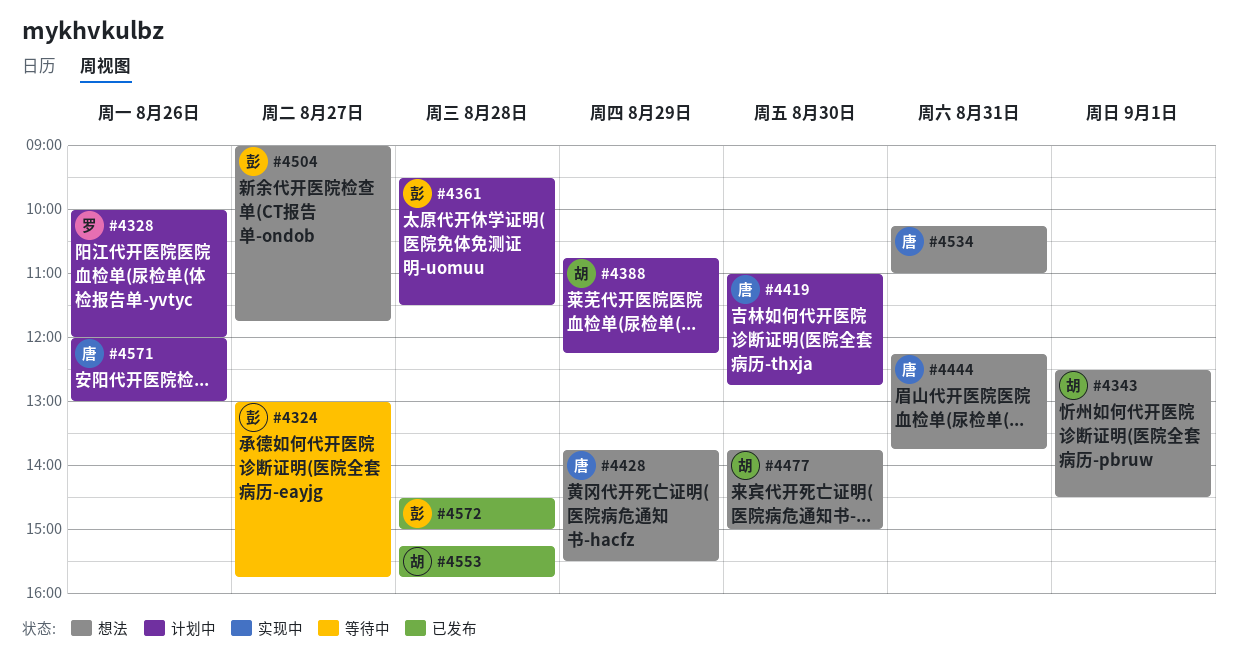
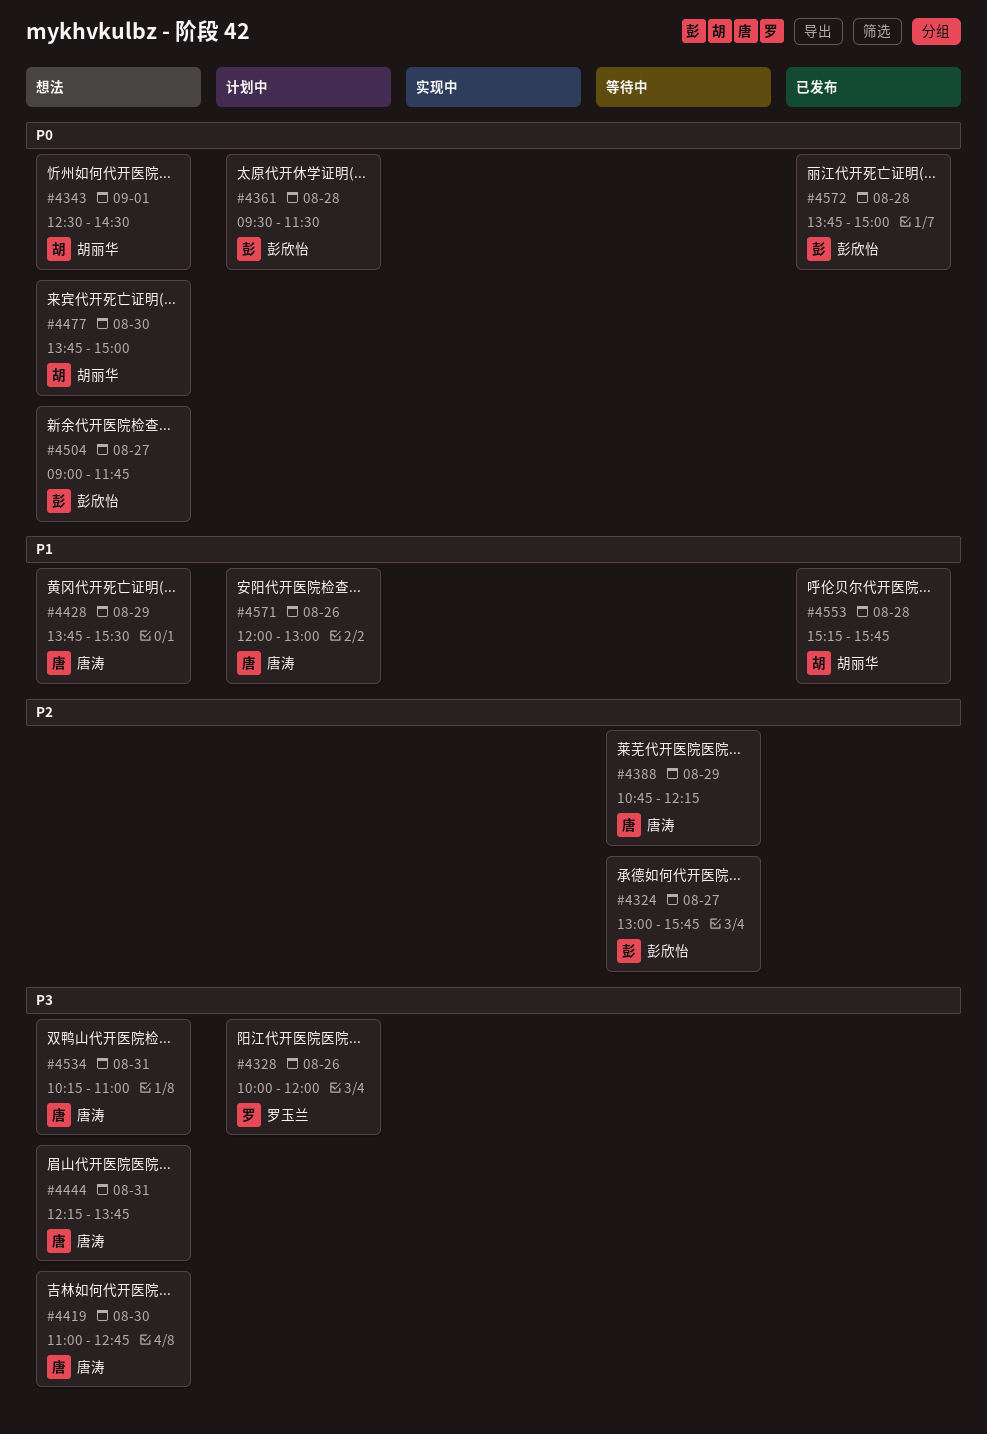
#4388, status: 计划中 -> 等待中
#4388, owner: 胡丽华 -> 唐涛
#4419, status: 计划中 -> 想法
#4572, begins: 14:30 -> 13:45

